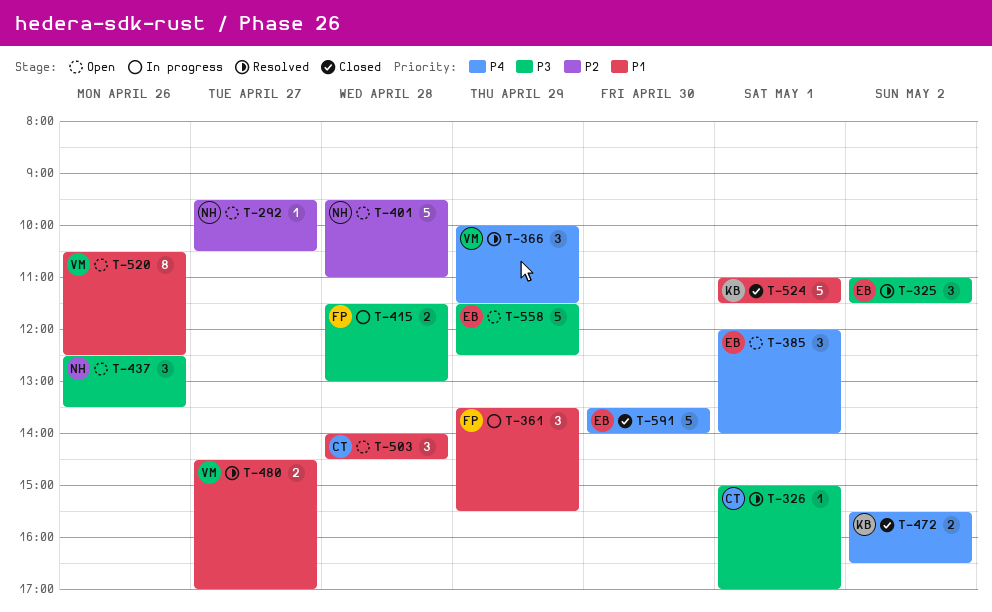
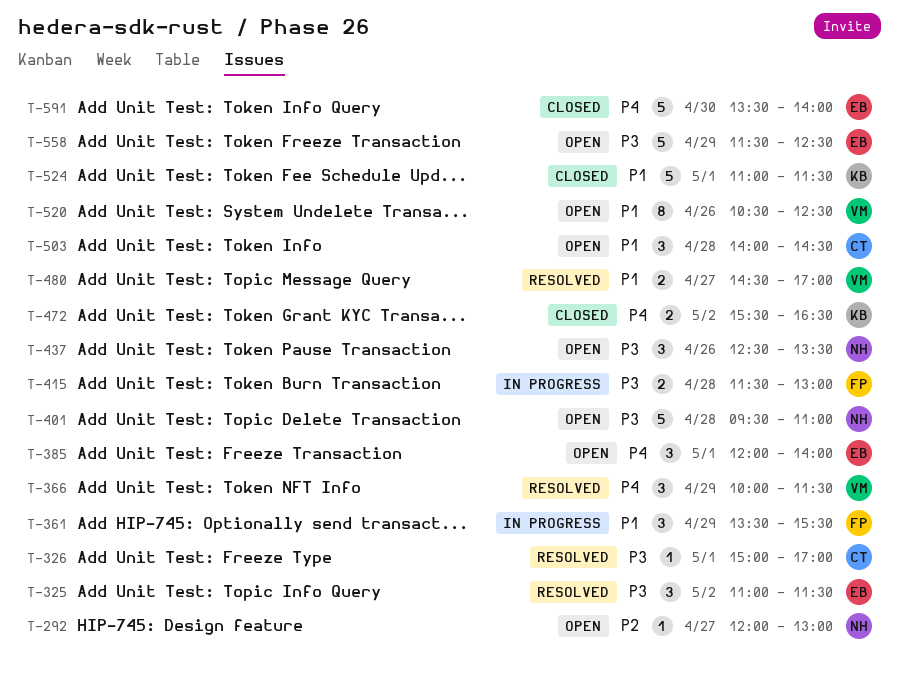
T-292, begins: 09:30 -> 12:00
T-292, ends: 10:30 -> 13:00
T-401, priority: P2 -> P3

